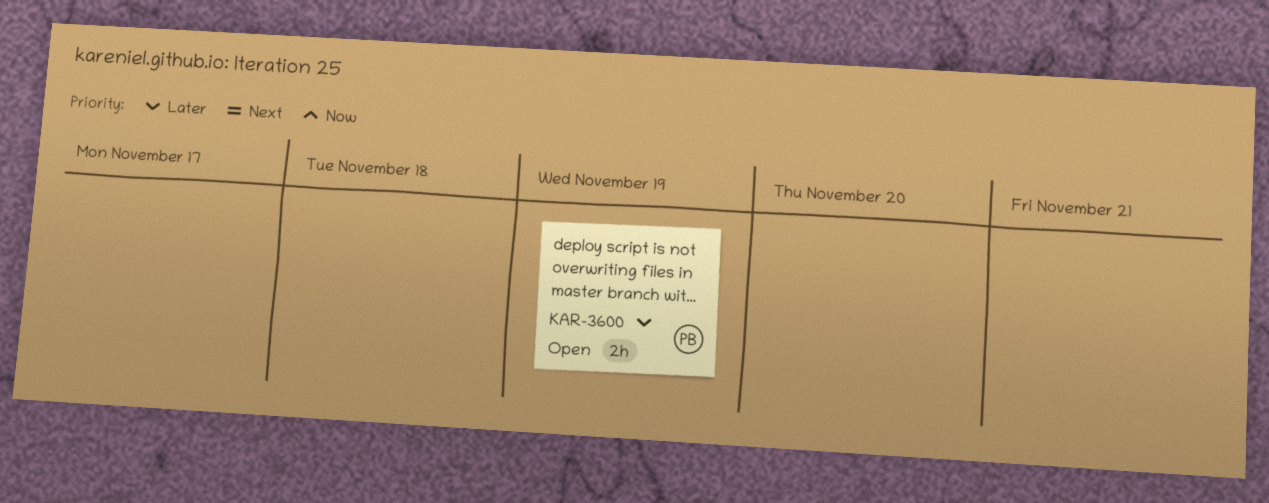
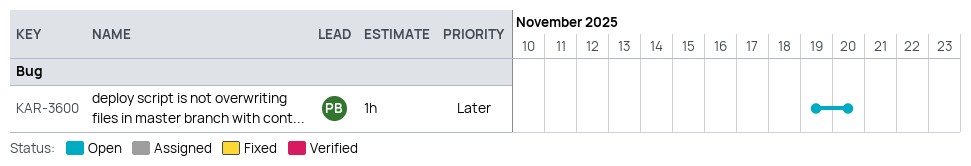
KAR-3600, estimate: 2h -> 1h
KAR-3600, due: Nov 19 -> Nov 20

